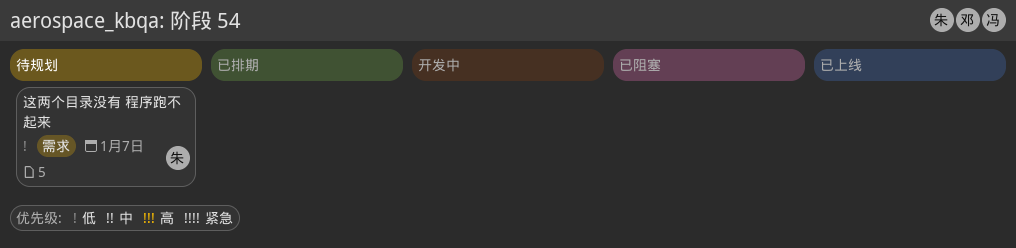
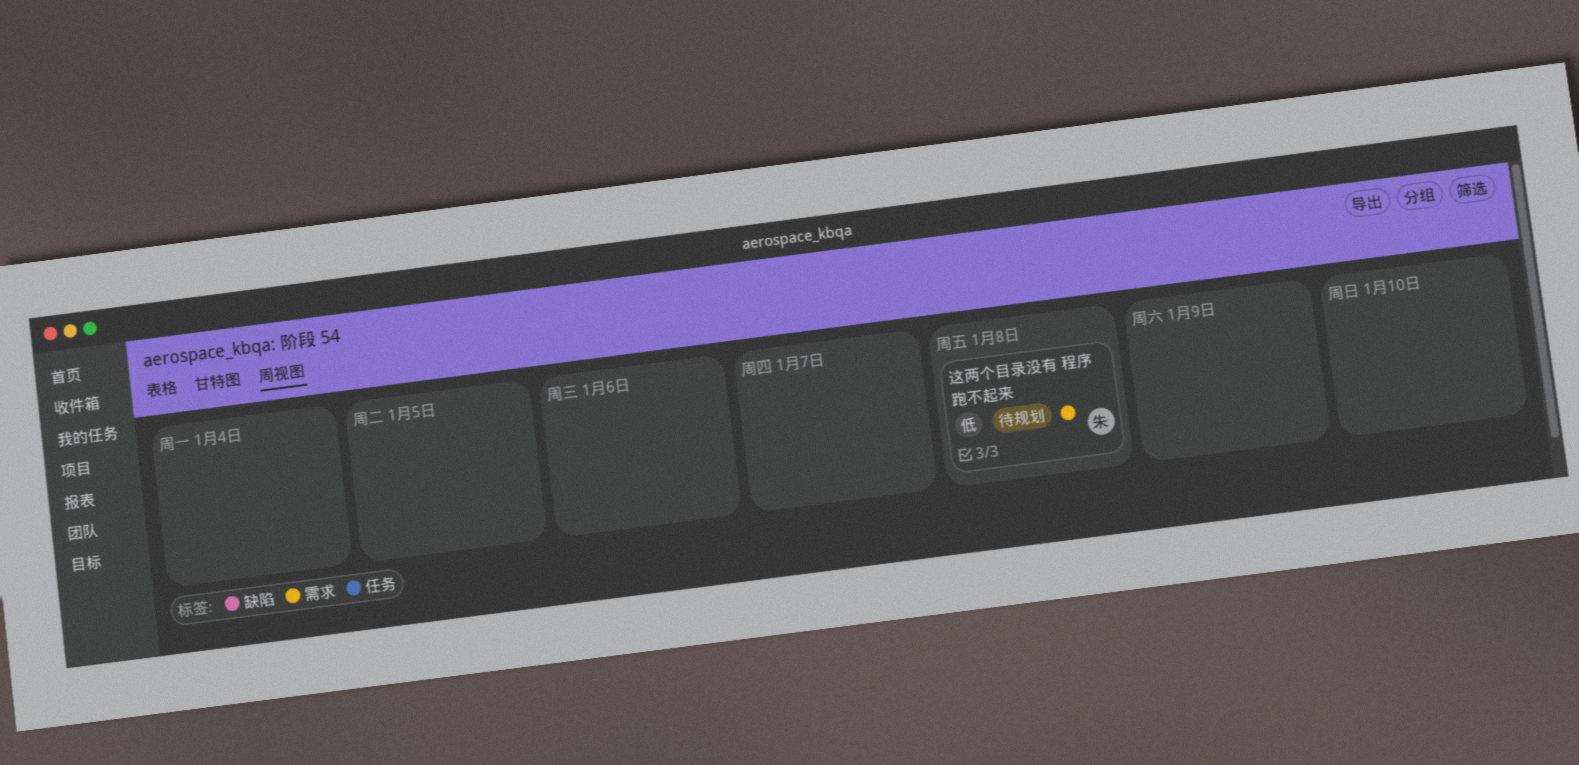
这两个目录没有 程序跑不起来, due: Jan 7 -> Jan 8

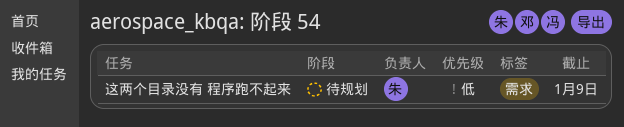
这两个目录没有 程序跑不起来, due: Jan 8 -> Jan 9

